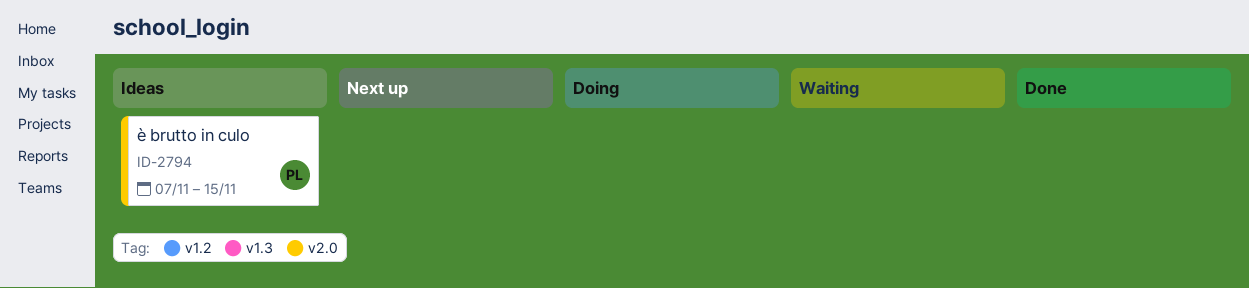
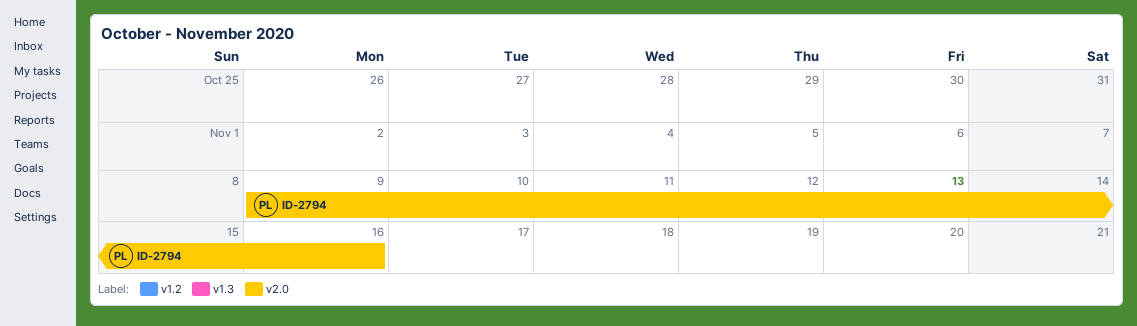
ID-2794, start: Nov 7 -> Nov 9
ID-2794, due: Nov 15 -> Nov 16

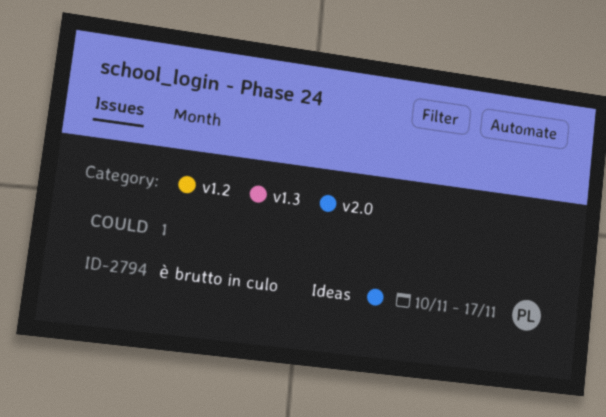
ID-2794, start: Nov 9 -> Nov 10
ID-2794, due: Nov 16 -> Nov 17

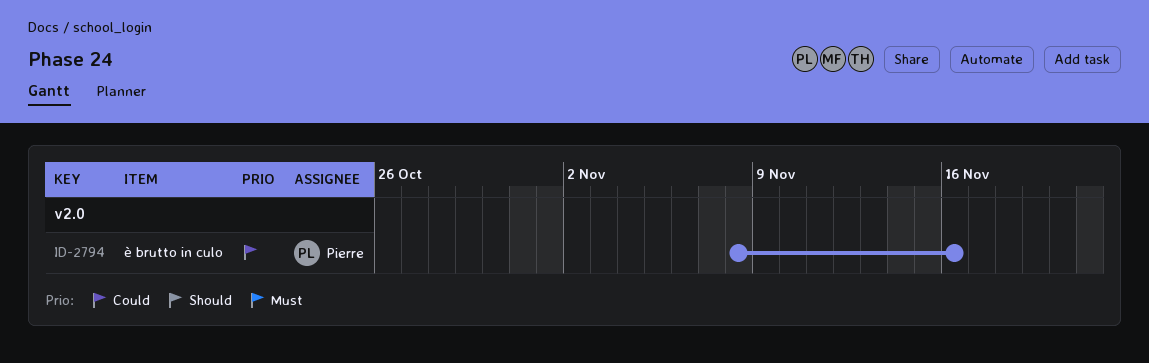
ID-2794, start: Nov 10 -> Nov 8
ID-2794, due: Nov 17 -> Nov 16

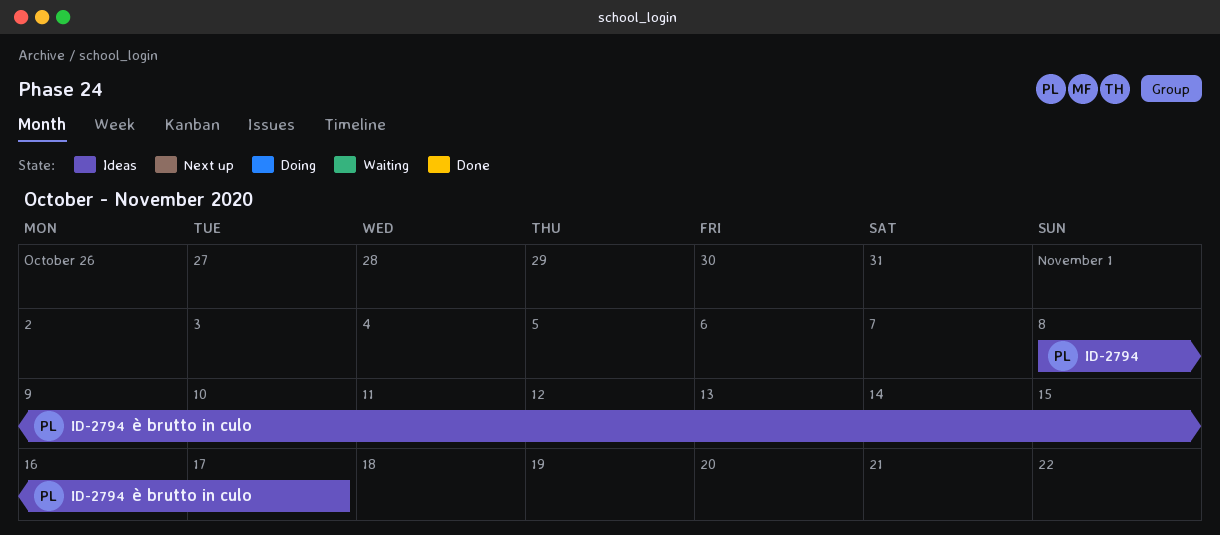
ID-2794, due: Nov 16 -> Nov 17

